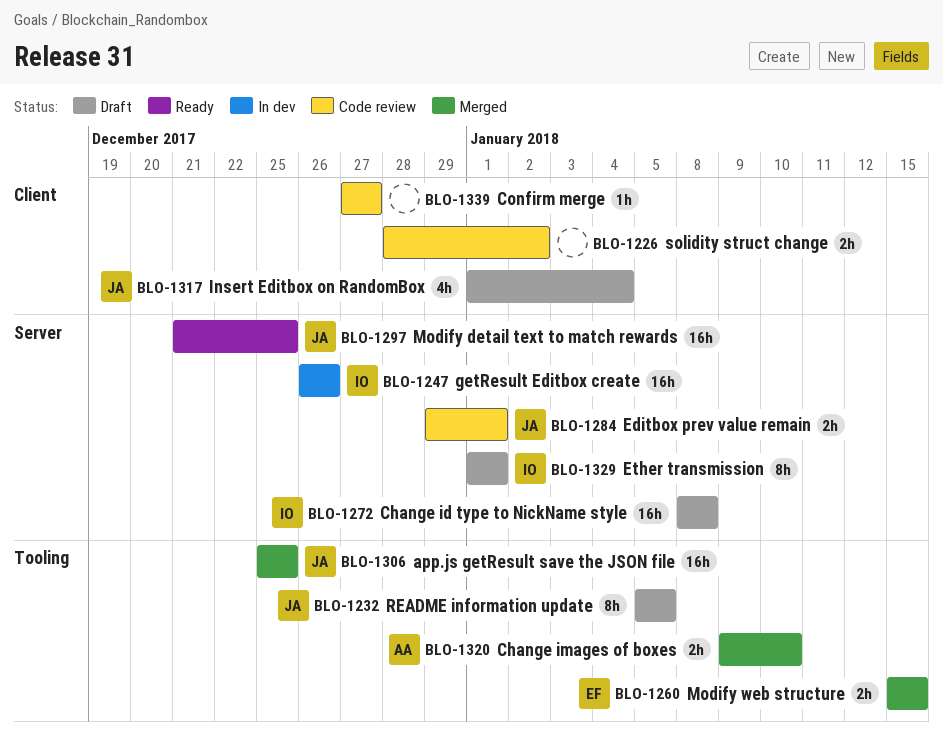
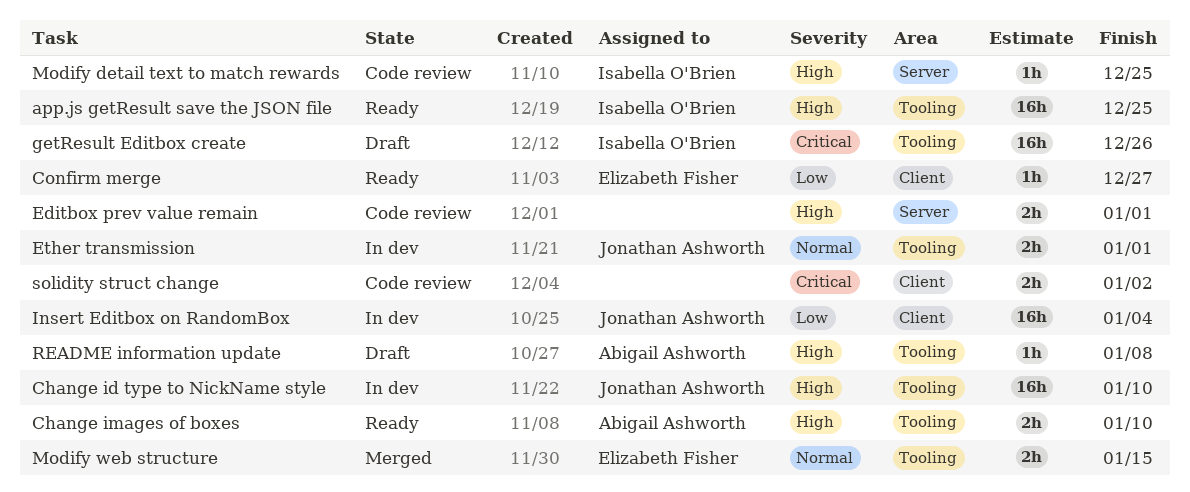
app.js getResult save the JSON file, status: Merged -> Ready
app.js getResult save the JSON file, owner: Jonathan Ashworth -> Isabella O'Brien
Change id type to NickName style, status: Draft -> In dev
Change id type to NickName style, owner: Isabella O'Brien -> Jonathan Ashworth
Change id type to NickName style, label: Server -> Tooling
Change id type to NickName style, due: Jan 8 -> Jan 10
Change images of boxes, status: Merged -> Ready
Confirm merge, status: Code review -> Ready
Confirm merge, owner: none -> Elizabeth Fisher
Editbox prev value remain, owner: Jonathan Ashworth -> none
Ether transmission, status: Draft -> In dev
Ether transmission, owner: Isabella O'Brien -> Jonathan Ashworth
Ether transmission, label: Server -> Tooling
Ether transmission, estimate: 8h -> 2h
getResult Editbox create, status: In dev -> Draft
getResult Editbox create, label: Server -> Tooling
Insert Editbox on RandomBox, status: Draft -> In dev
Insert Editbox on RandomBox, estimate: 4h -> 16h
Modify detail text to match rewards, status: Ready -> Code review
Modify detail text to match rewards, owner: Jonathan Ashworth -> Isabella O'Brien
Modify detail text to match rewards, estimate: 16h -> 1h
README information update, owner: Jonathan Ashworth -> Abigail Ashworth
README information update, estimate: 8h -> 1h
README information update, due: Jan 5 -> Jan 8

